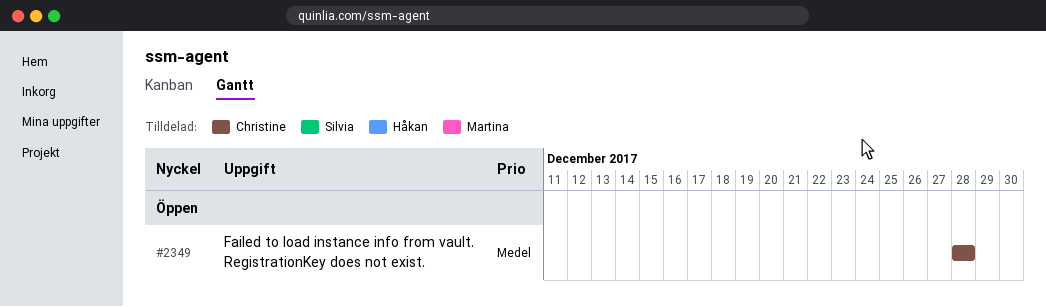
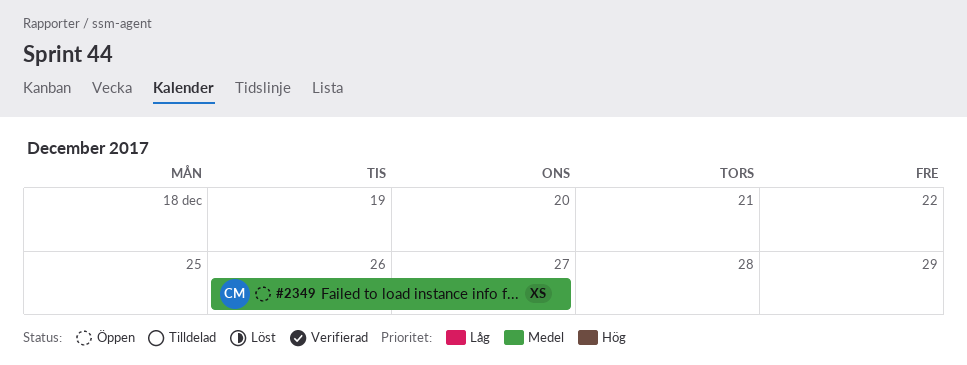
#2349, start: Dec 28 -> Dec 26
#2349, due: Dec 28 -> Dec 27

